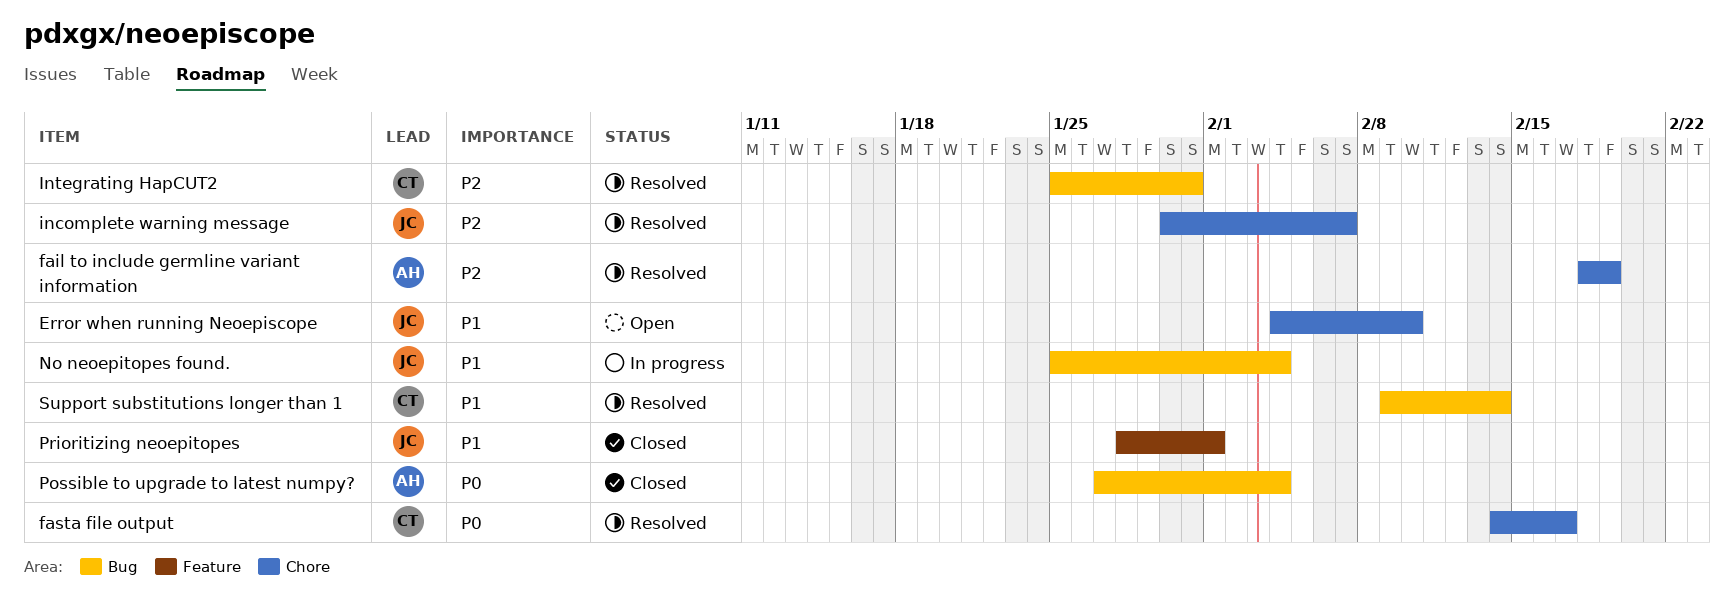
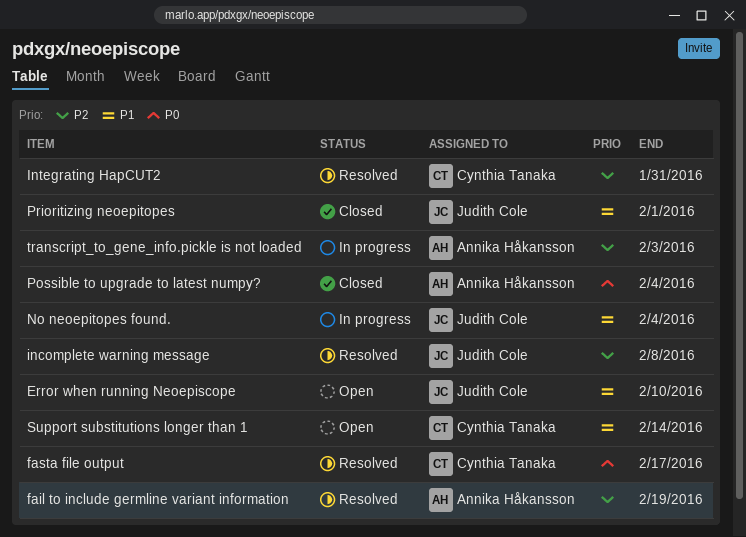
incomplete warning message, due: Feb 7 -> Feb 8
Support substitutions longer than 1, status: Resolved -> Open
transcript_to_gene_info.pickle is not loaded: none -> present

